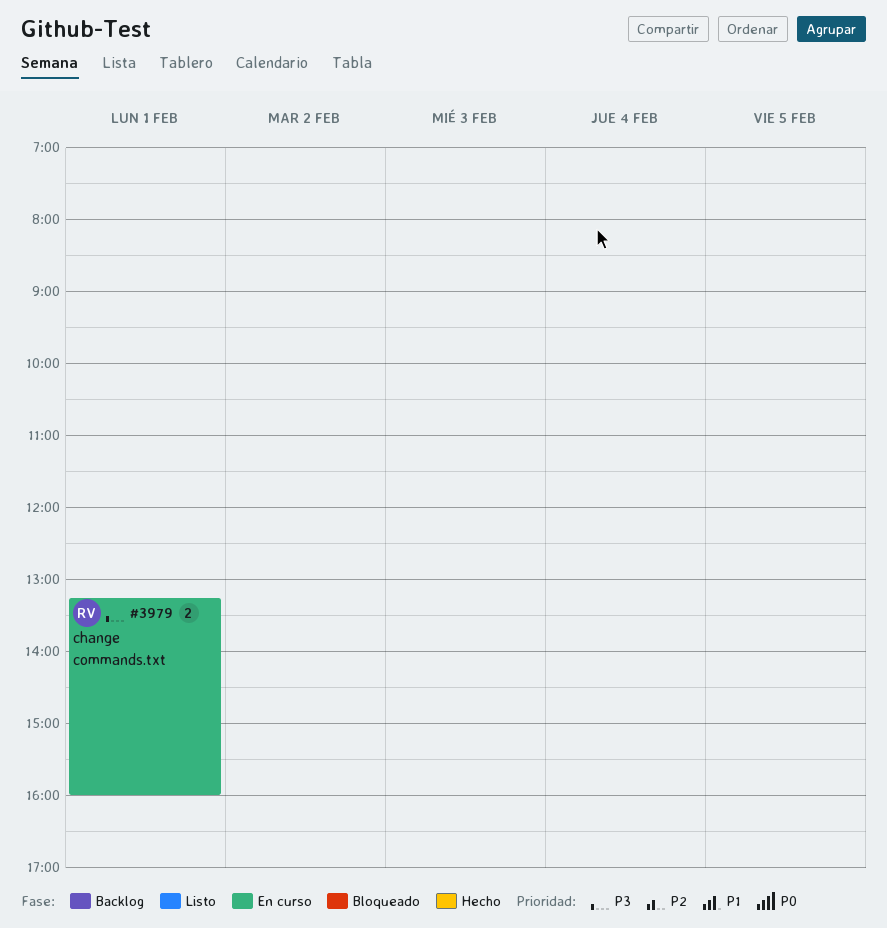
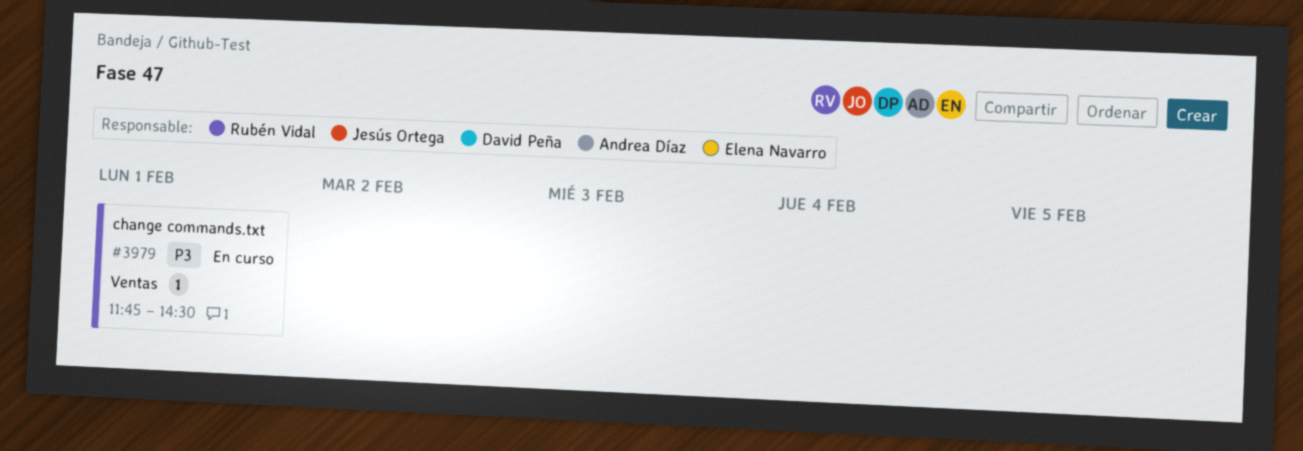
#3979, estimate: 2 -> 1
#3979, begins: 13:15 -> 11:45
#3979, ends: 16:00 -> 14:30

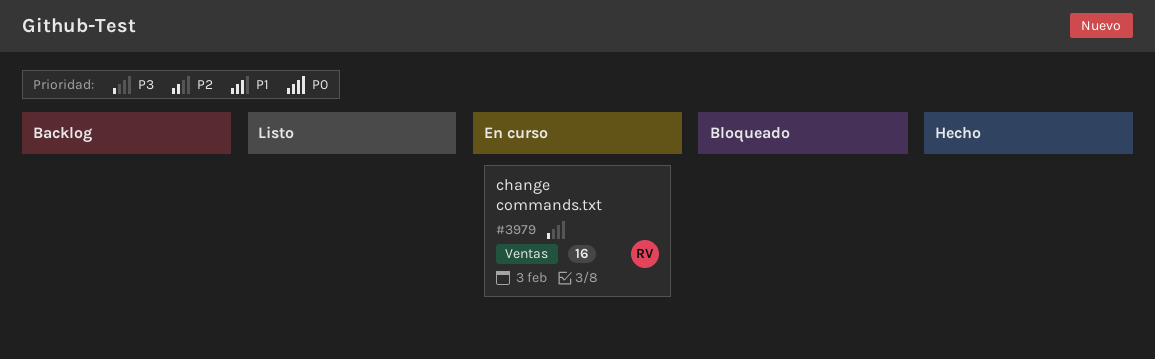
#3979, estimate: 1 -> 16
#3979, day: Feb 1 -> Feb 3

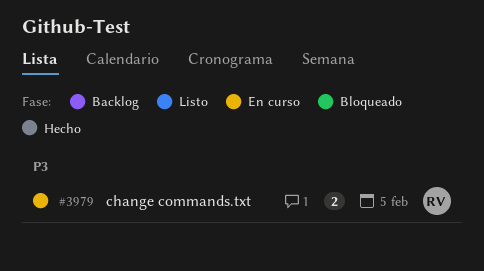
#3979, estimate: 16 -> 2
#3979, day: Feb 3 -> Feb 5

